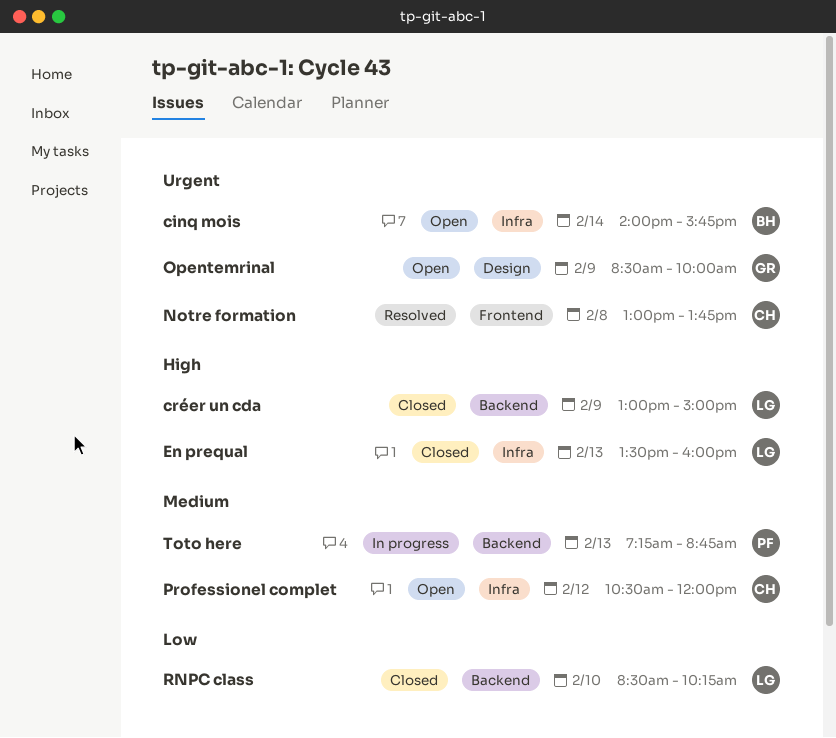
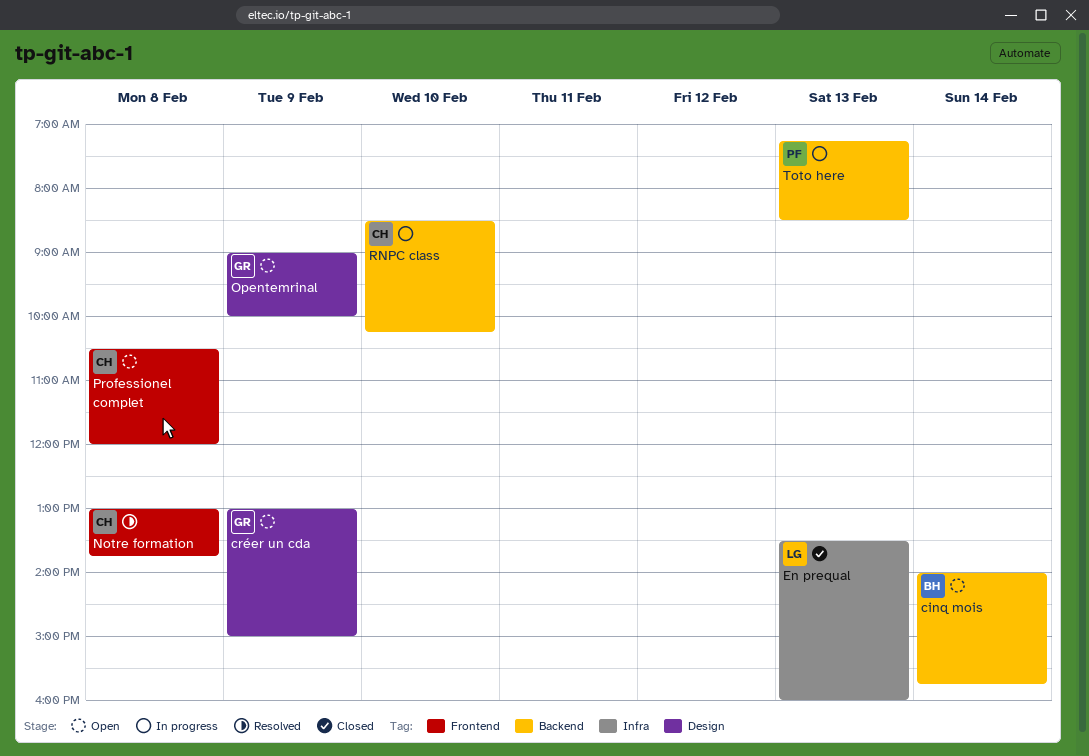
cinq mois, label: Infra -> Backend
créer un cda, status: Closed -> Open
créer un cda, owner: LG -> GR
créer un cda, label: Backend -> Design
Opentemrinal, begins: 08:30 -> 09:00
Professionel complet, label: Infra -> Frontend
Professionel complet, day: Feb 12 -> Feb 8
RNPC class, status: Closed -> In progress
RNPC class, owner: LG -> CH
Toto here, ends: 08:45 -> 08:30

